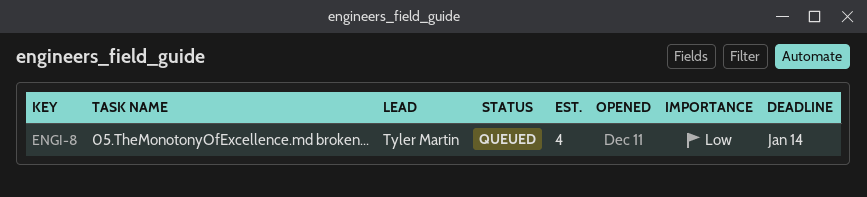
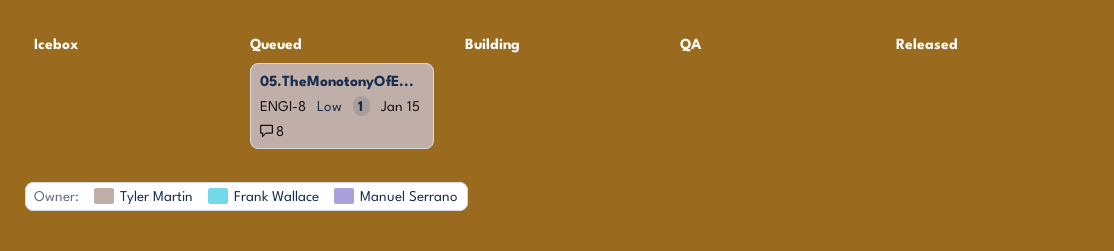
ENGI-8, estimate: 4 -> 1
ENGI-8, due: Jan 14 -> Jan 15

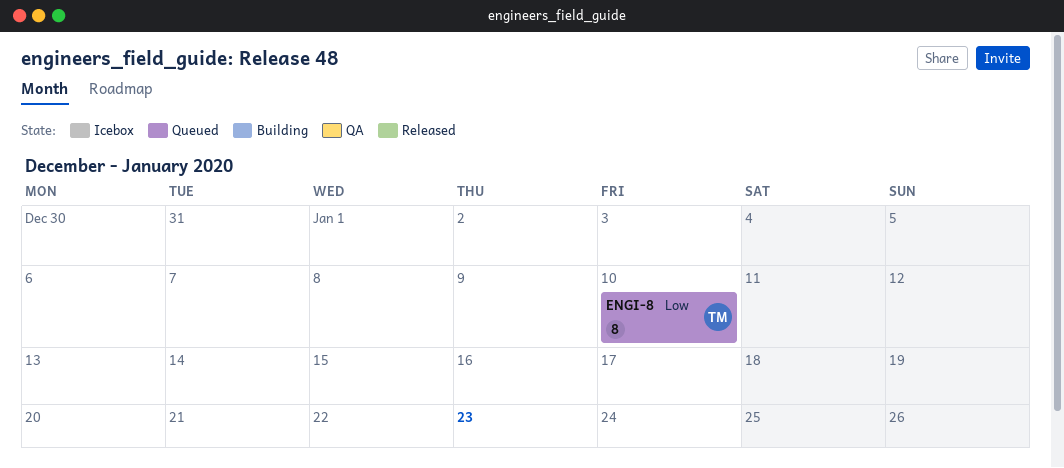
ENGI-8, estimate: 1 -> 8
ENGI-8, due: Jan 15 -> Jan 10

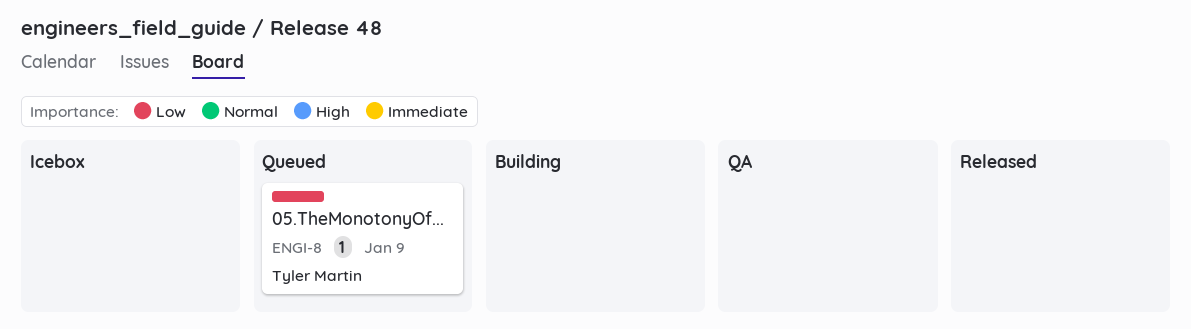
ENGI-8, estimate: 8 -> 1
ENGI-8, due: Jan 10 -> Jan 9

